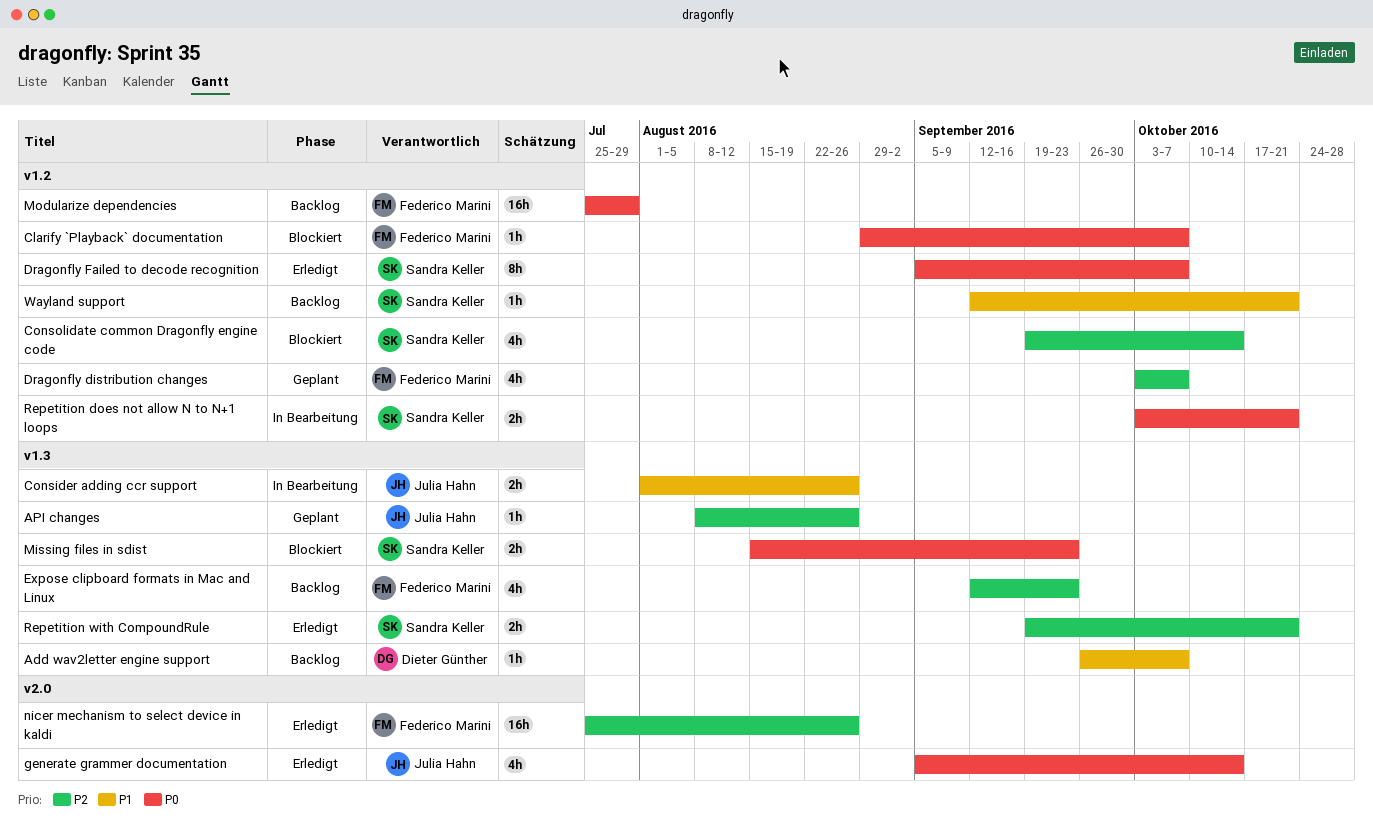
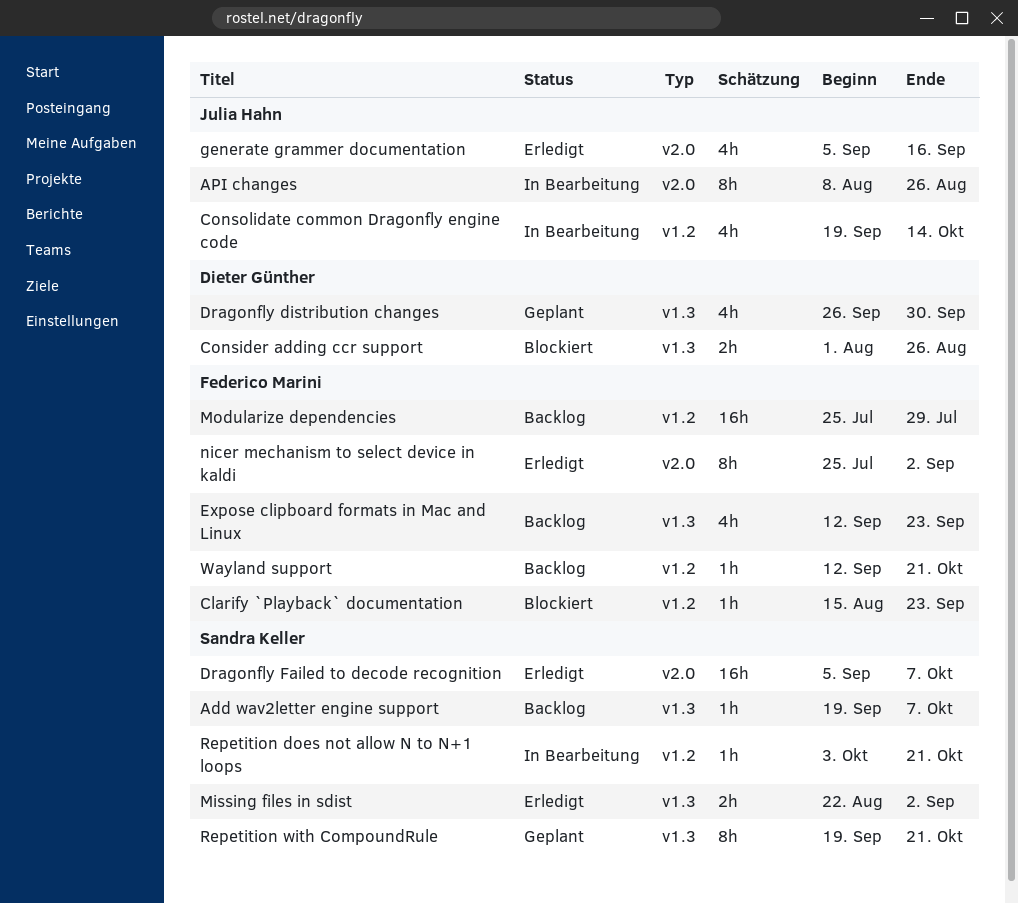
Add wav2letter engine support, owner: Dieter Günther -> Sandra Keller
Add wav2letter engine support, start: Sep 26 -> Sep 19
API changes, status: Geplant -> In Bearbeitung
API changes, label: v1.3 -> v2.0
API changes, estimate: 1h -> 8h
Clarify `Playback` documentation, start: Aug 29 -> Aug 15
Clarify `Playback` documentation, due: Oct 7 -> Sep 23
Consider adding ccr support, status: In Bearbeitung -> Blockiert
Consider adding ccr support, owner: Julia Hahn -> Dieter Günther
Consolidate common Dragonfly engine code, status: Blockiert -> In Bearbeitung
Consolidate common Dragonfly engine code, owner: Sandra Keller -> Julia Hahn
Dragonfly distribution changes, owner: Federico Marini -> Dieter Günther
Dragonfly distribution changes, label: v1.2 -> v1.3
Dragonfly distribution changes, start: Oct 3 -> Sep 26
Dragonfly distribution changes, due: Oct 7 -> Sep 30
Dragonfly Failed to decode recognition, label: v1.2 -> v2.0
Dragonfly Failed to decode recognition, estimate: 8h -> 16h
generate grammer documentation, due: Oct 14 -> Sep 16
Missing files in sdist, status: Blockiert -> Erledigt
Missing files in sdist, start: Aug 15 -> Aug 22
Missing files in sdist, due: Sep 23 -> Sep 2
nicer mechanism to select device in kaldi, estimate: 16h -> 8h
nicer mechanism to select device in kaldi, due: Aug 26 -> Sep 2
Repetition does not allow N to N+1 loops, estimate: 2h -> 1h
Repetition with CompoundRule, status: Erledigt -> Geplant
Repetition with CompoundRule, estimate: 2h -> 8h
Wayland support, owner: Sandra Keller -> Federico Marini

